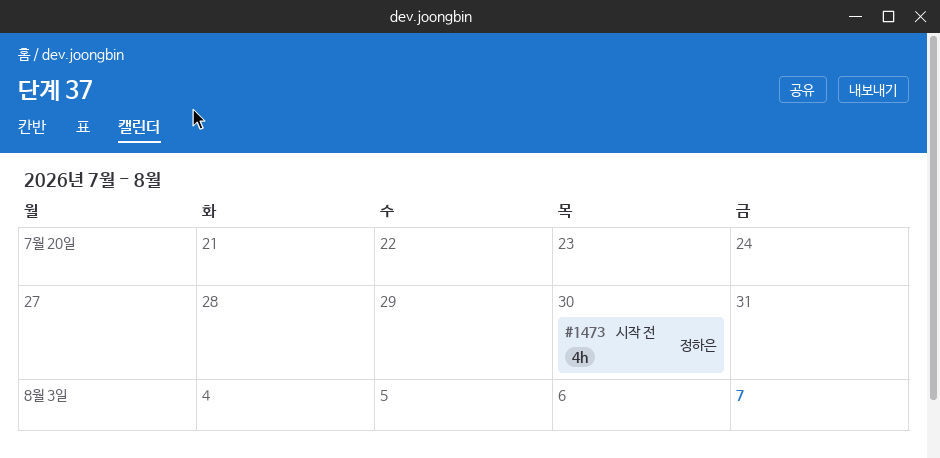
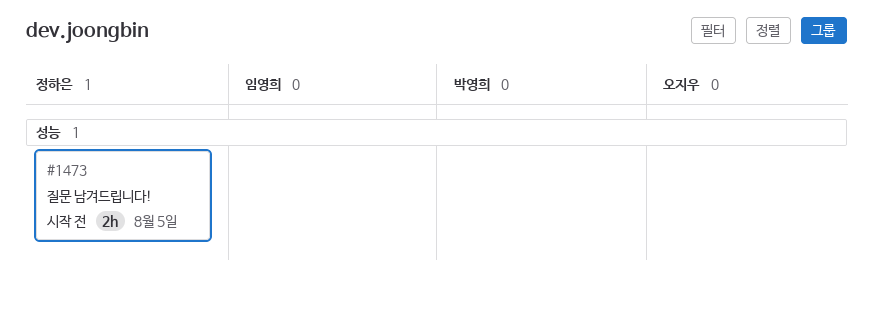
#1473, estimate: 4h -> 2h
#1473, due: Jul 30 -> Aug 5

